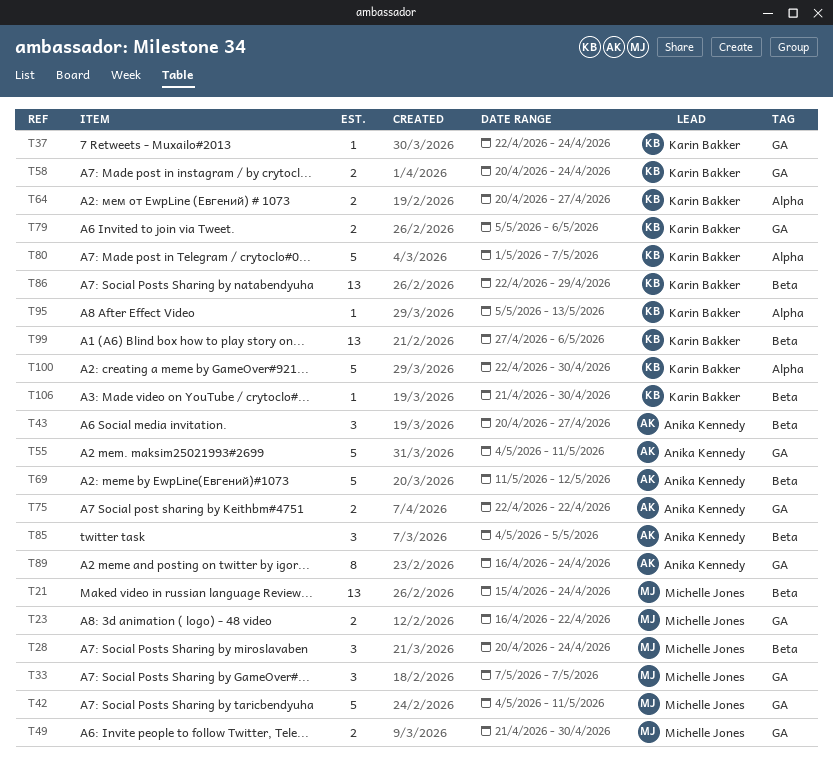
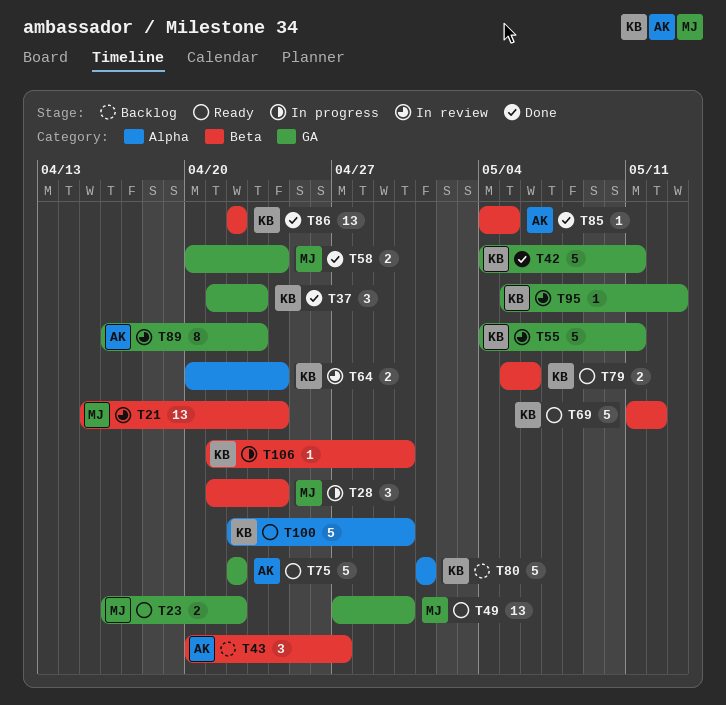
T28, start: Apr 20 -> Apr 21
T33: present -> none
T37, estimate: 1 -> 3
T37, start: Apr 22 -> Apr 21
T37, due: Apr 24 -> Apr 23
T42, owner: Michelle Jones -> Karin Bakker
T49, estimate: 2 -> 13
T49, start: Apr 21 -> Apr 27
T55, owner: Anika Kennedy -> Karin Bakker
T58, owner: Karin Bakker -> Michelle Jones
T64, due: Apr 27 -> Apr 24
T69, owner: Anika Kennedy -> Karin Bakker
T75, estimate: 2 -> 5
T79, label: GA -> Beta
T80, due: May 7 -> May 1
T85, estimate: 3 -> 1
T86, due: Apr 29 -> Apr 22
T89, due: Apr 24 -> Apr 23
T95, label: Alpha -> GA
T99: present -> none

